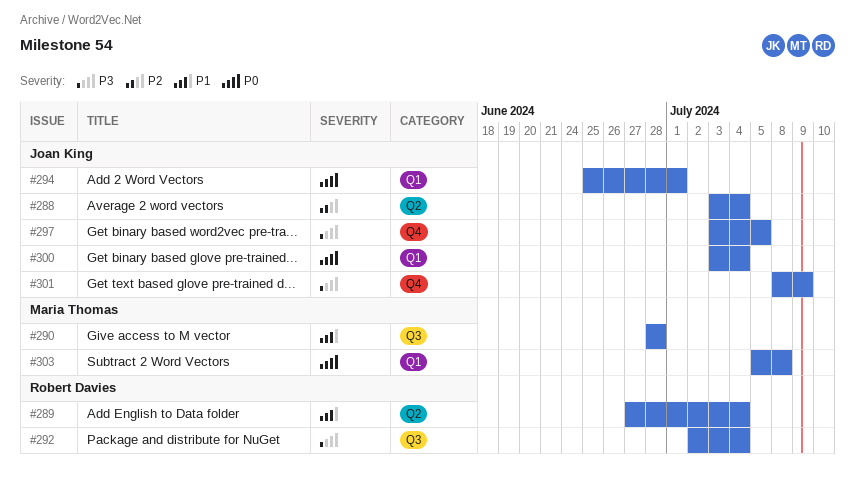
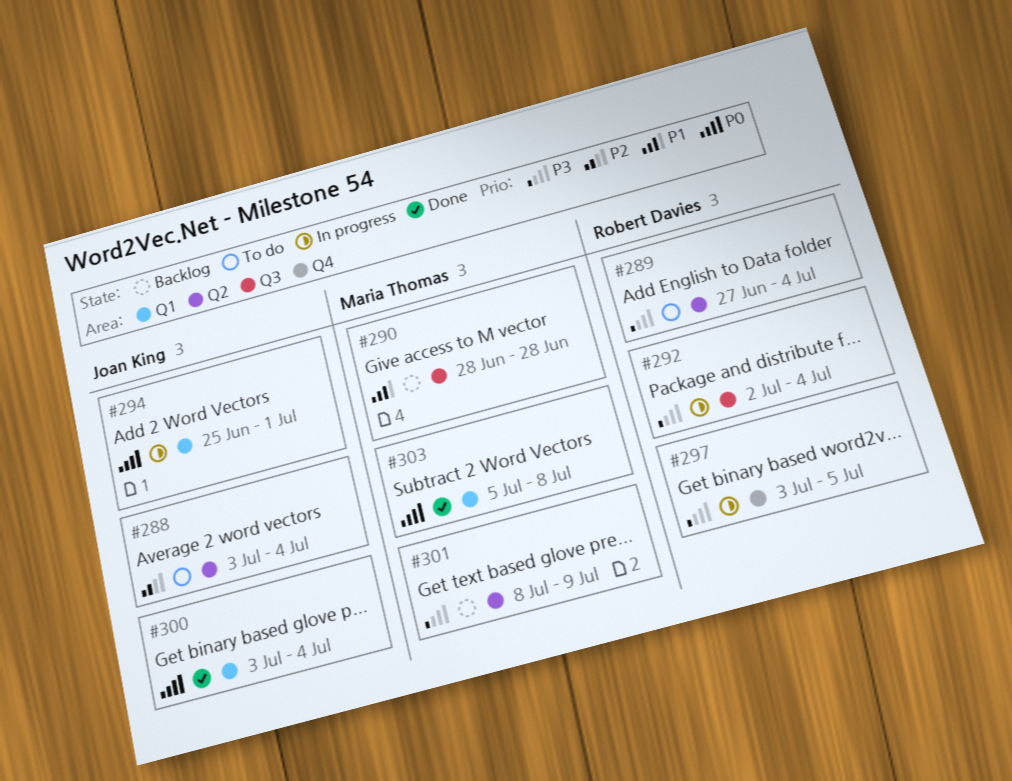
#289, priority: P1 -> P3
#297, owner: Joan King -> Robert Davies
#301, owner: Joan King -> Maria Thomas
#301, label: Q4 -> Q2

